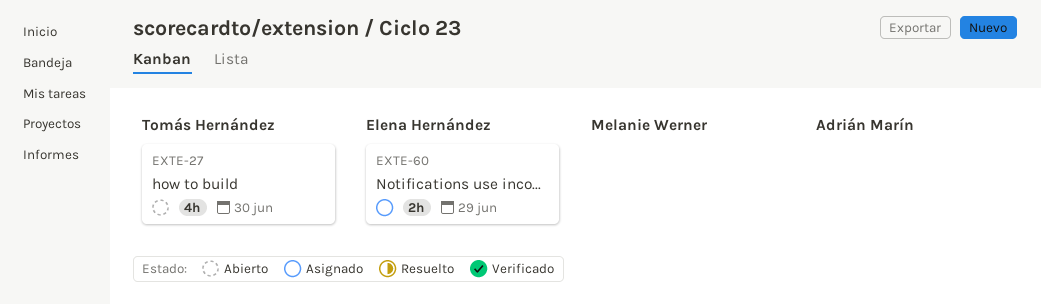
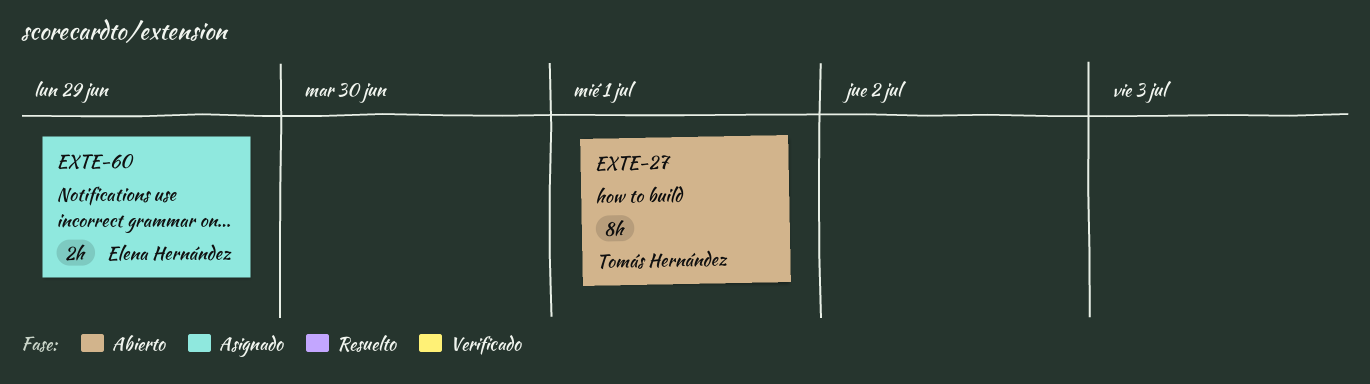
EXTE-27, estimate: 4h -> 8h
EXTE-27, due: Jun 30 -> Jul 1

